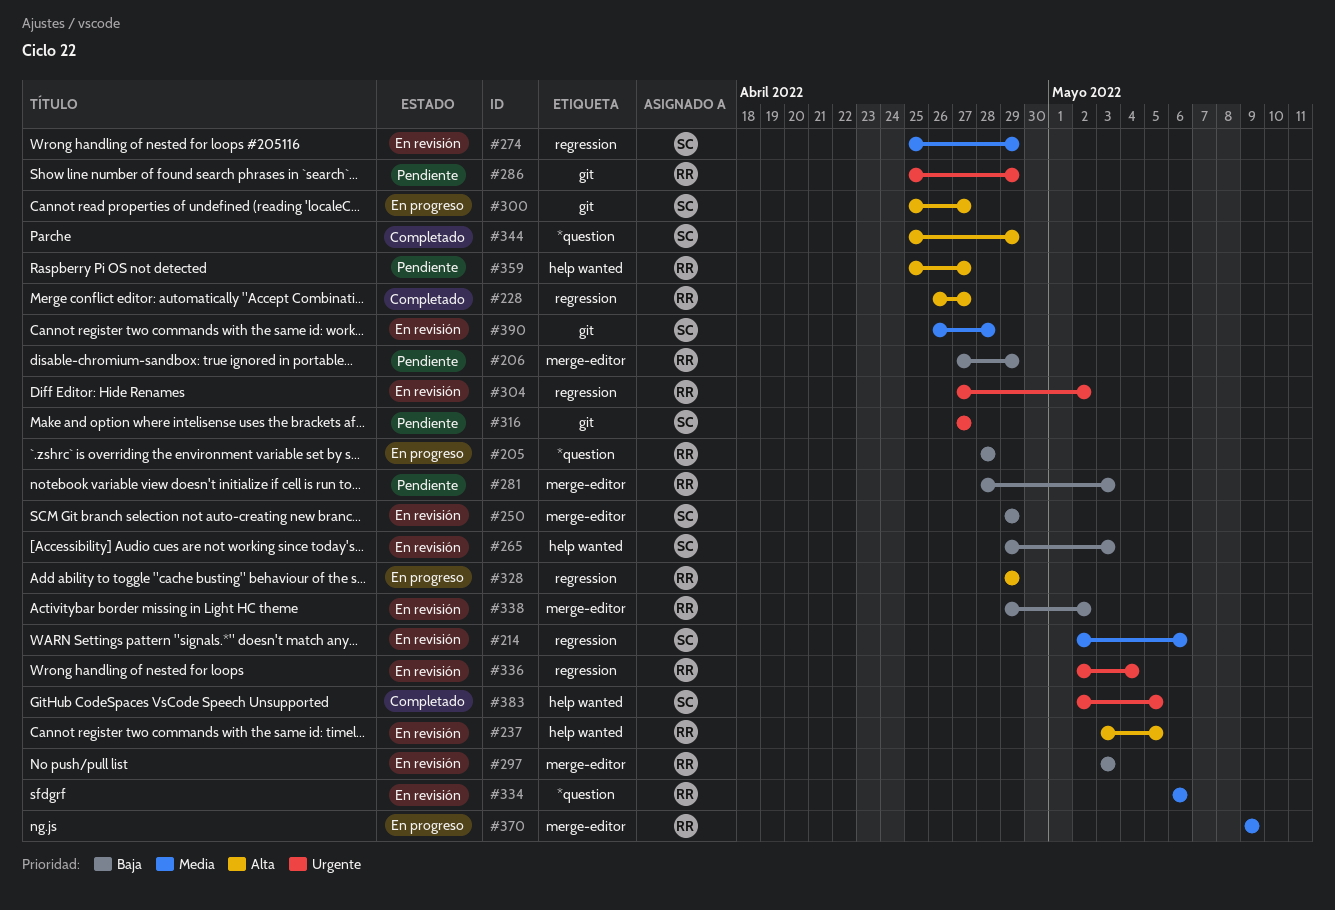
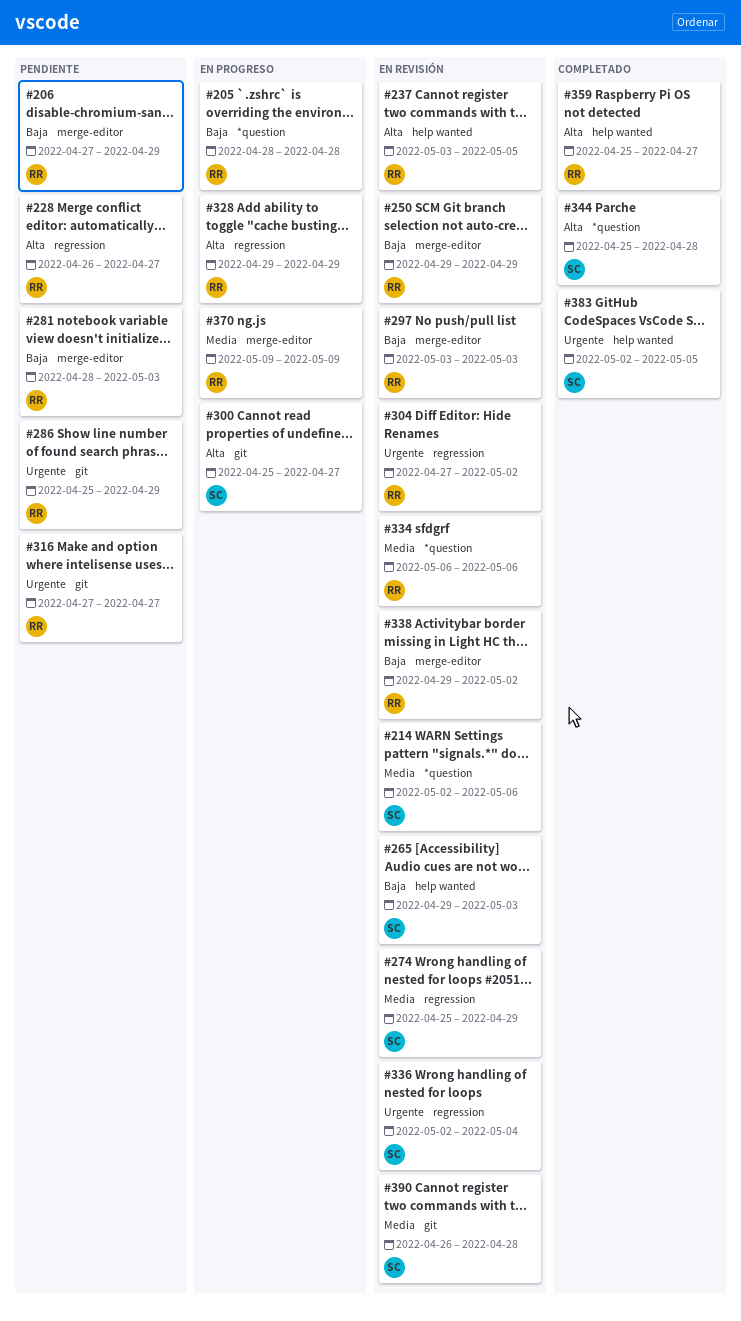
#214, label: regression -> *question
#228, status: Completado -> Pendiente
#250, owner: SC -> RR
#316, owner: SC -> RR
#336, owner: RR -> SC
#344, due: Apr 29 -> Apr 28
#359, status: Pendiente -> Completado

